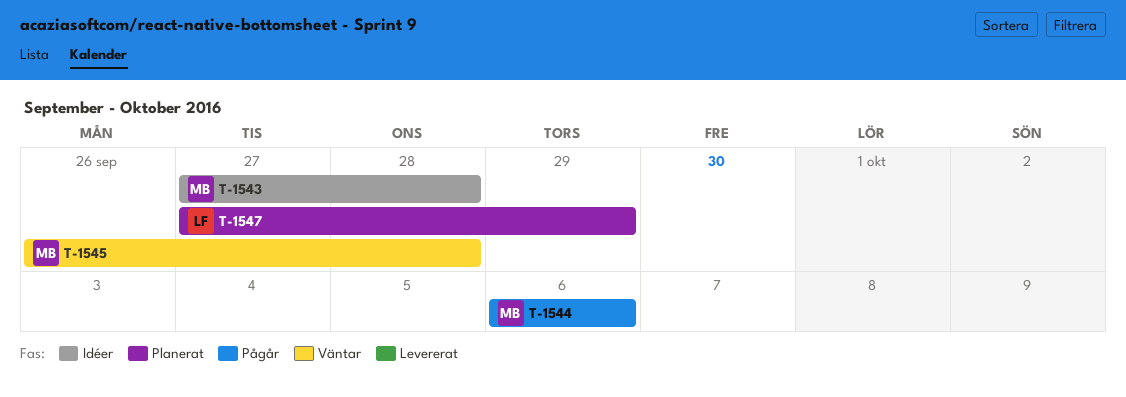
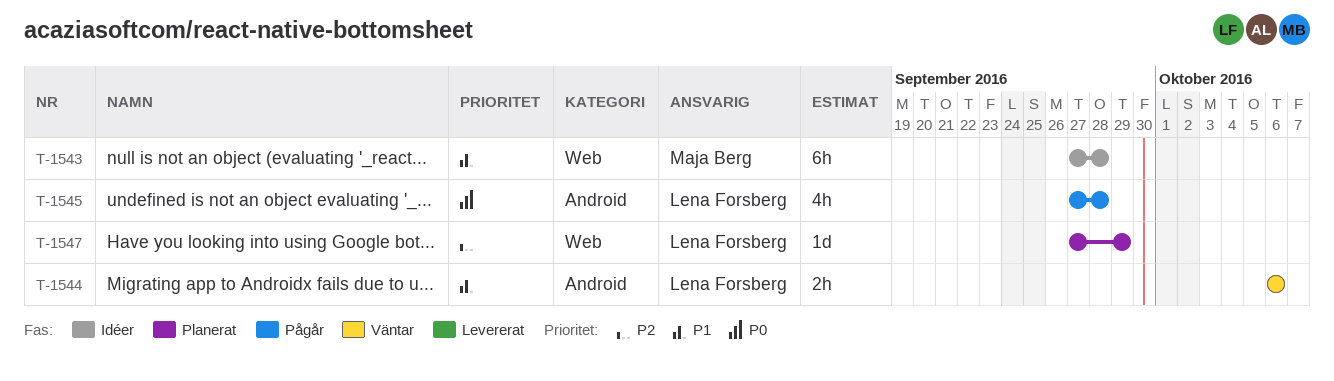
T-1544, status: Pågår -> Väntar
T-1544, owner: Maja Berg -> Lena Forsberg
T-1545, status: Väntar -> Pågår
T-1545, owner: Maja Berg -> Lena Forsberg
T-1545, start: Sep 26 -> Sep 27

